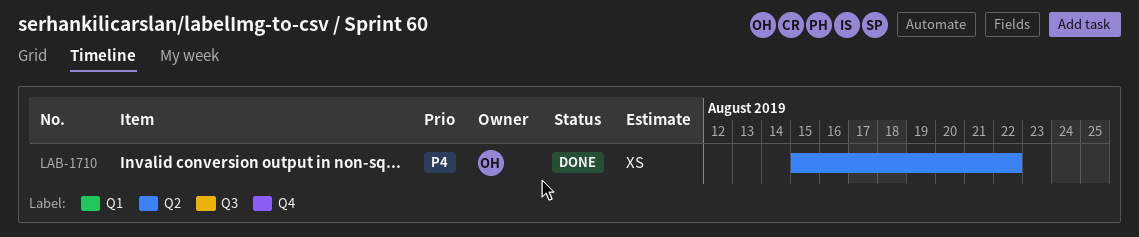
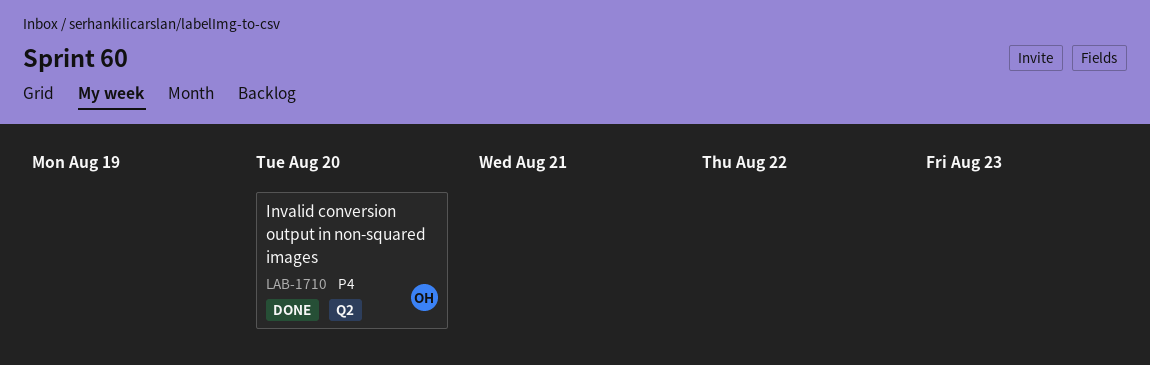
LAB-1710, due: Aug 22 -> Aug 20

